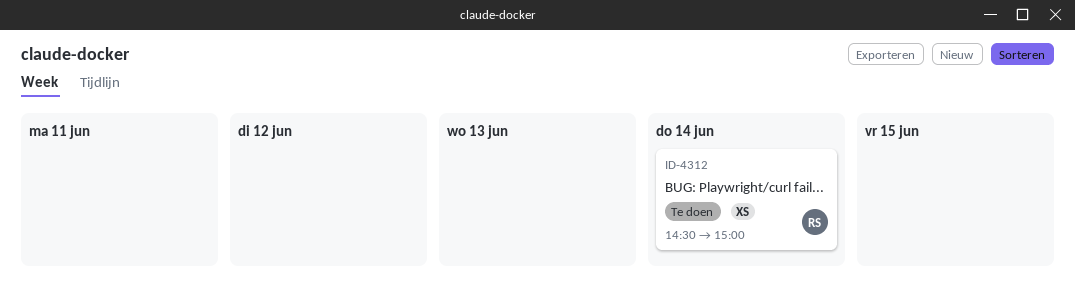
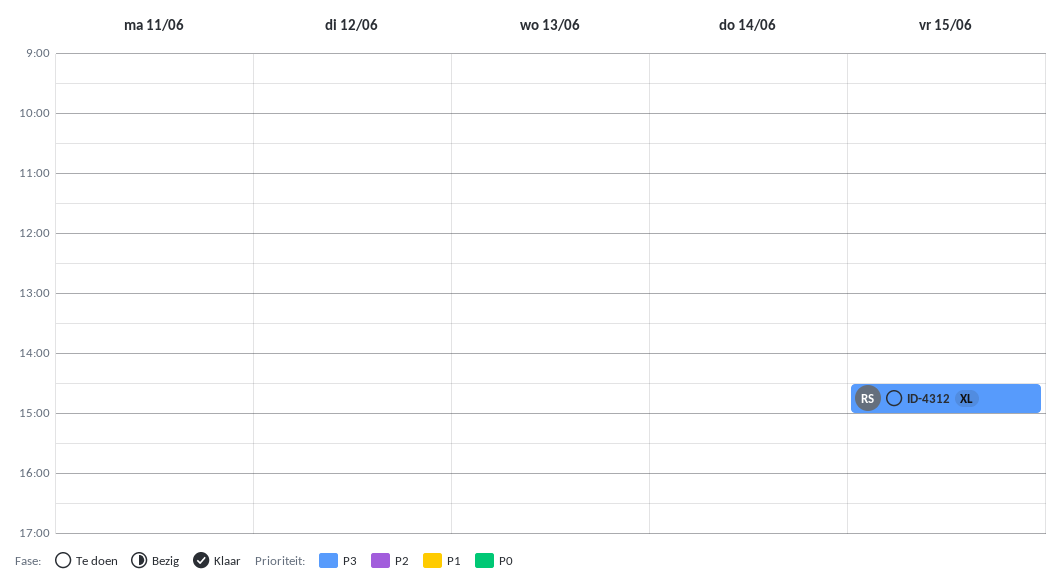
ID-4312, estimate: XS -> XL
ID-4312, day: Jun 14 -> Jun 15

